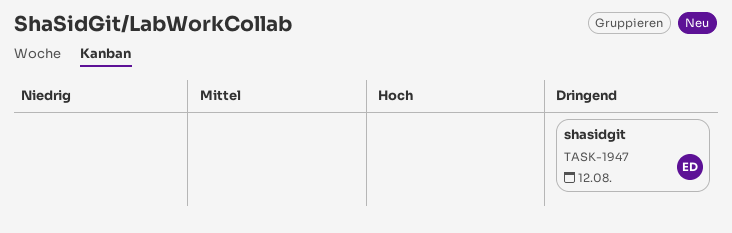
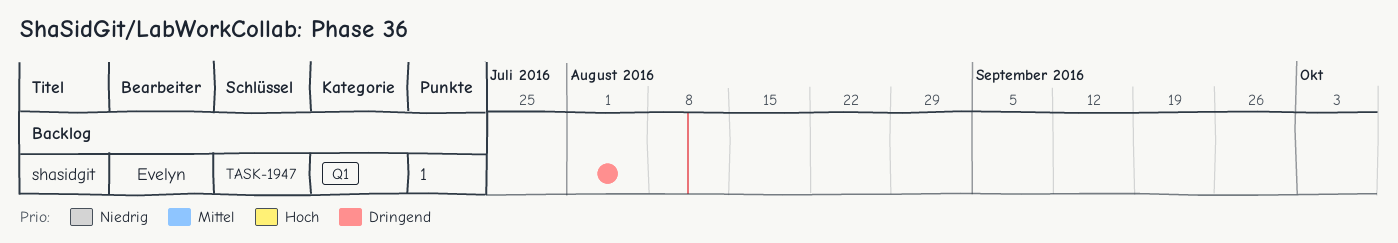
TASK-1947, due: Aug 12 -> Aug 5

